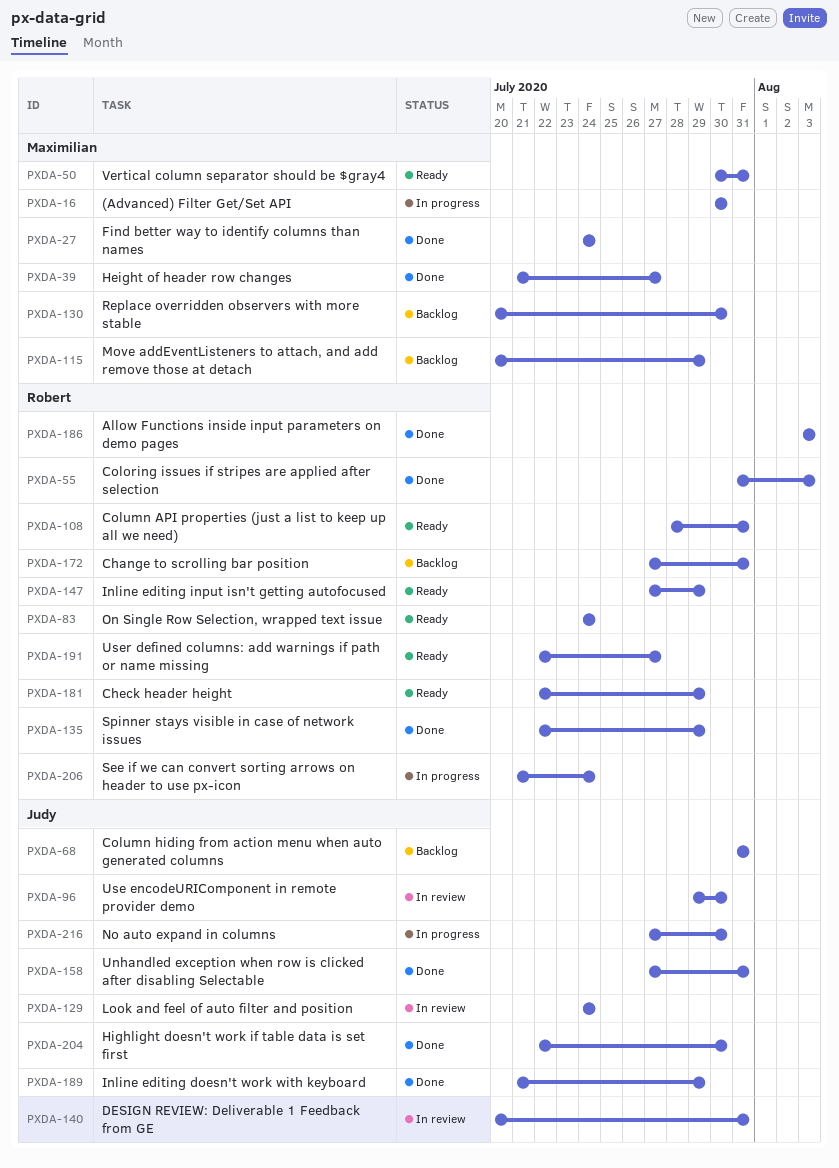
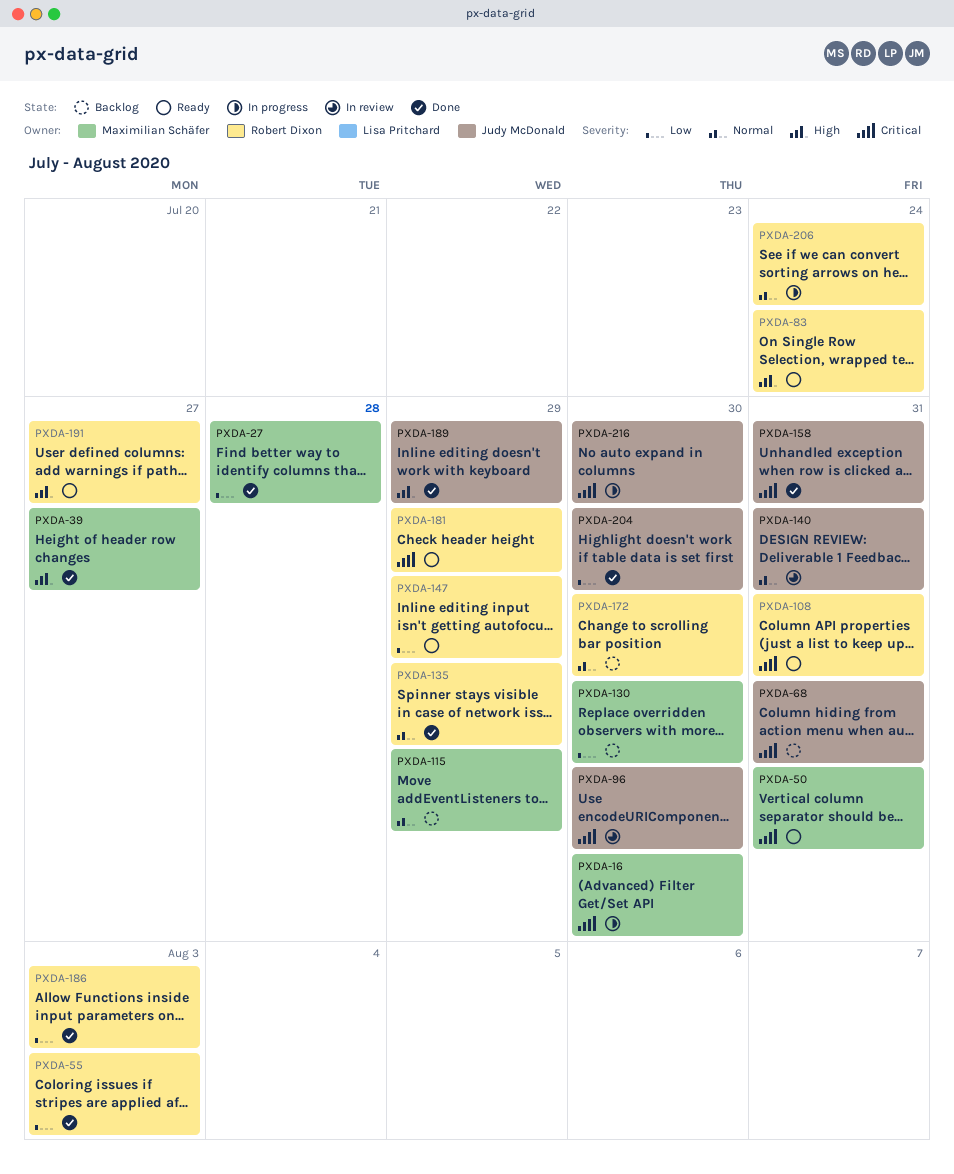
PXDA-27, due: Jul 24 -> Jul 28
PXDA-129: present -> none
PXDA-172, due: Jul 31 -> Jul 30

